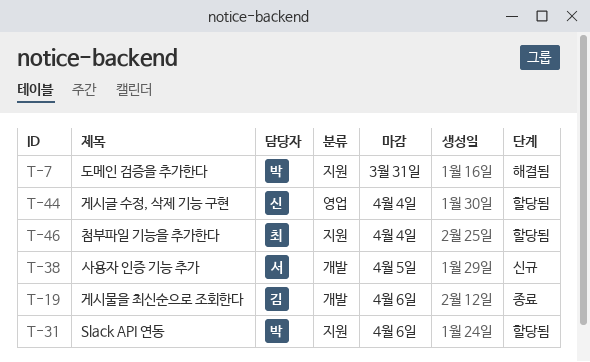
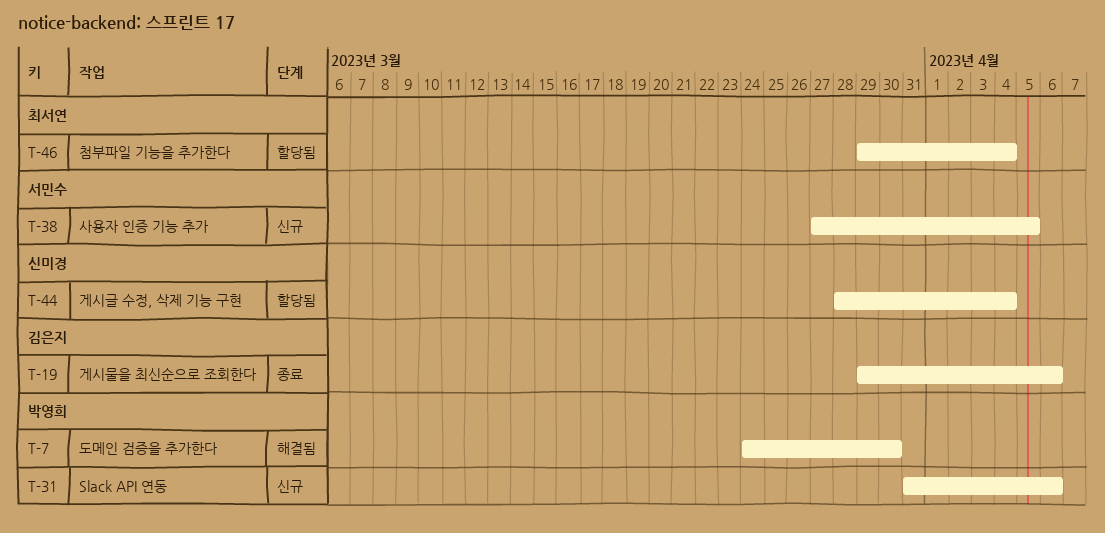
T-7, due: Mar 31 -> Mar 30
T-31, status: 할당됨 -> 신규

